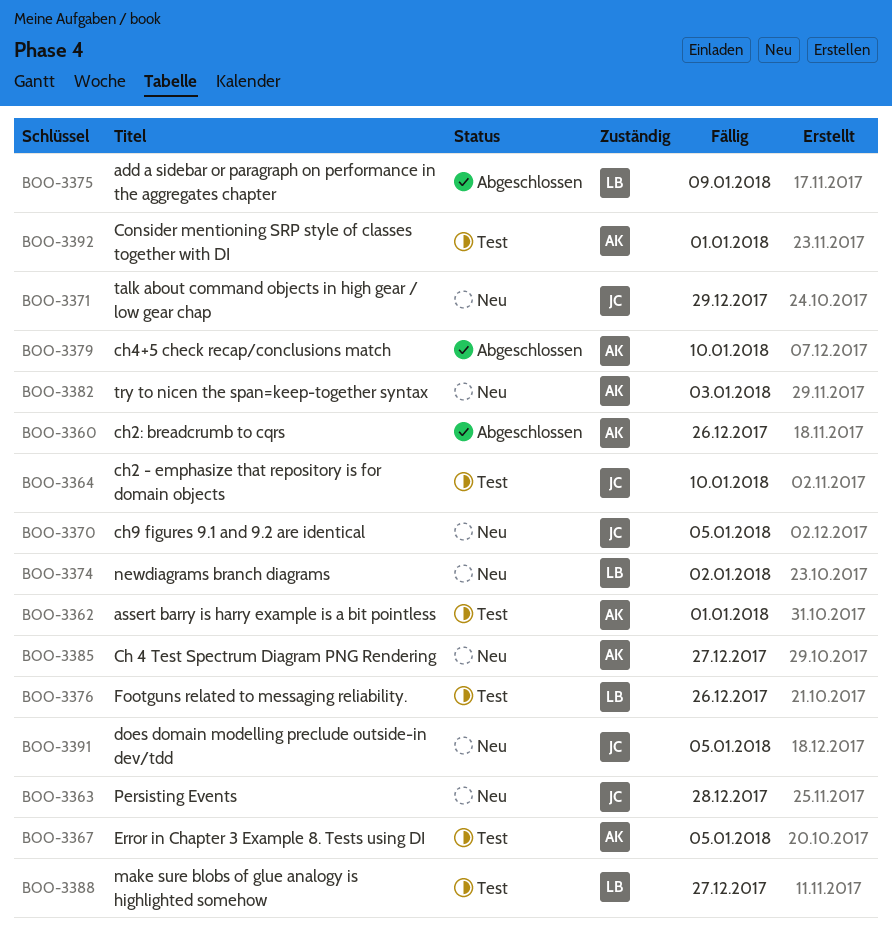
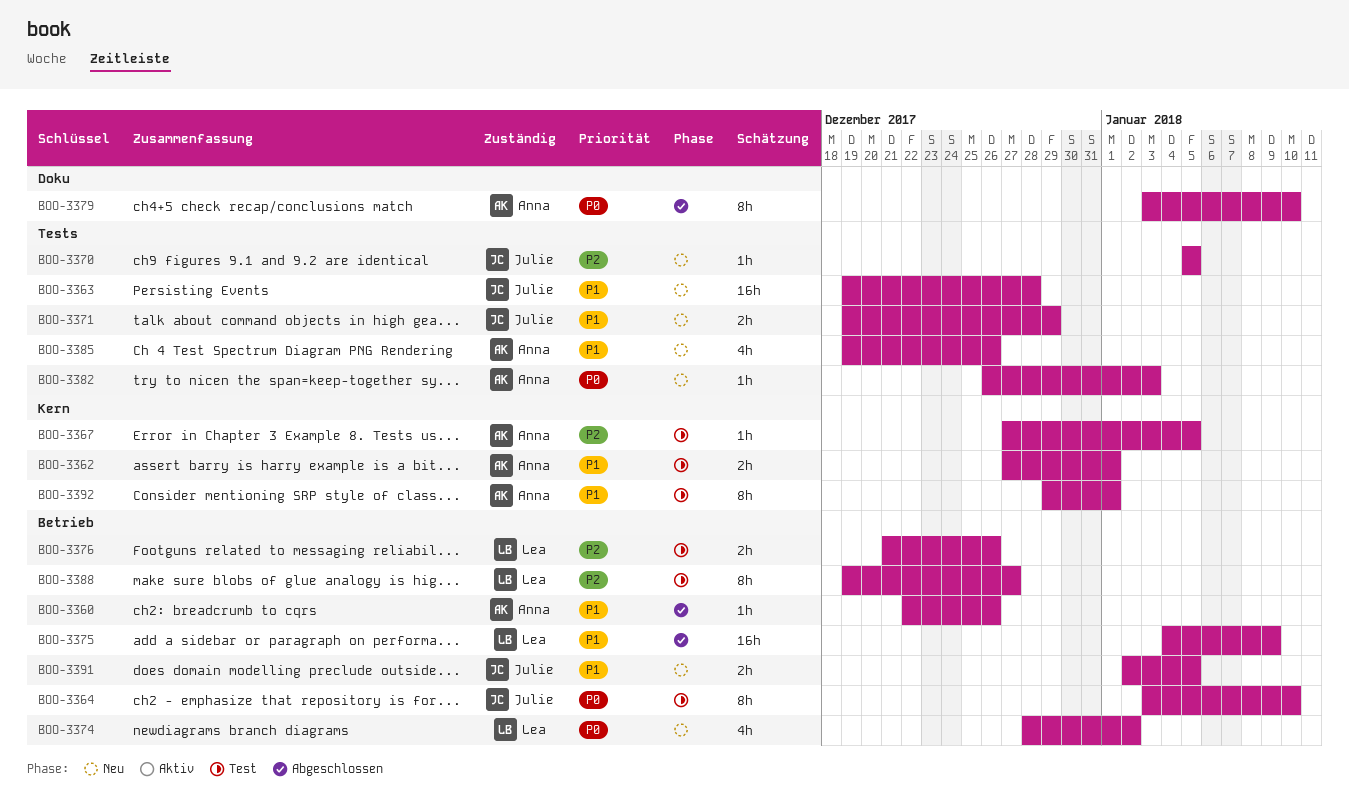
BOO-3385, due: Dec 27 -> Dec 26

